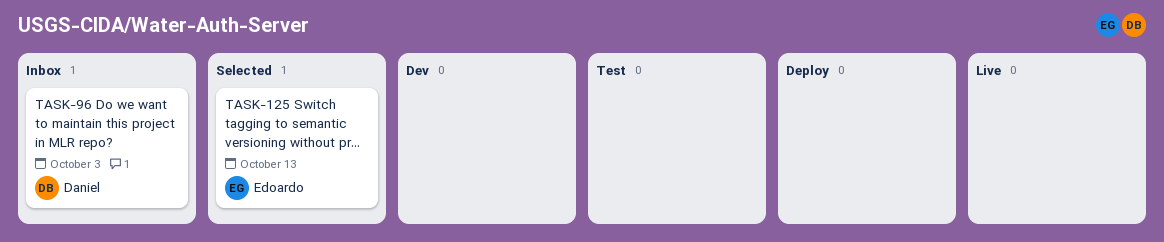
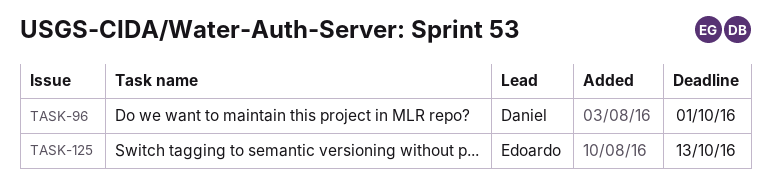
TASK-96, due: Oct 3 -> Oct 1

